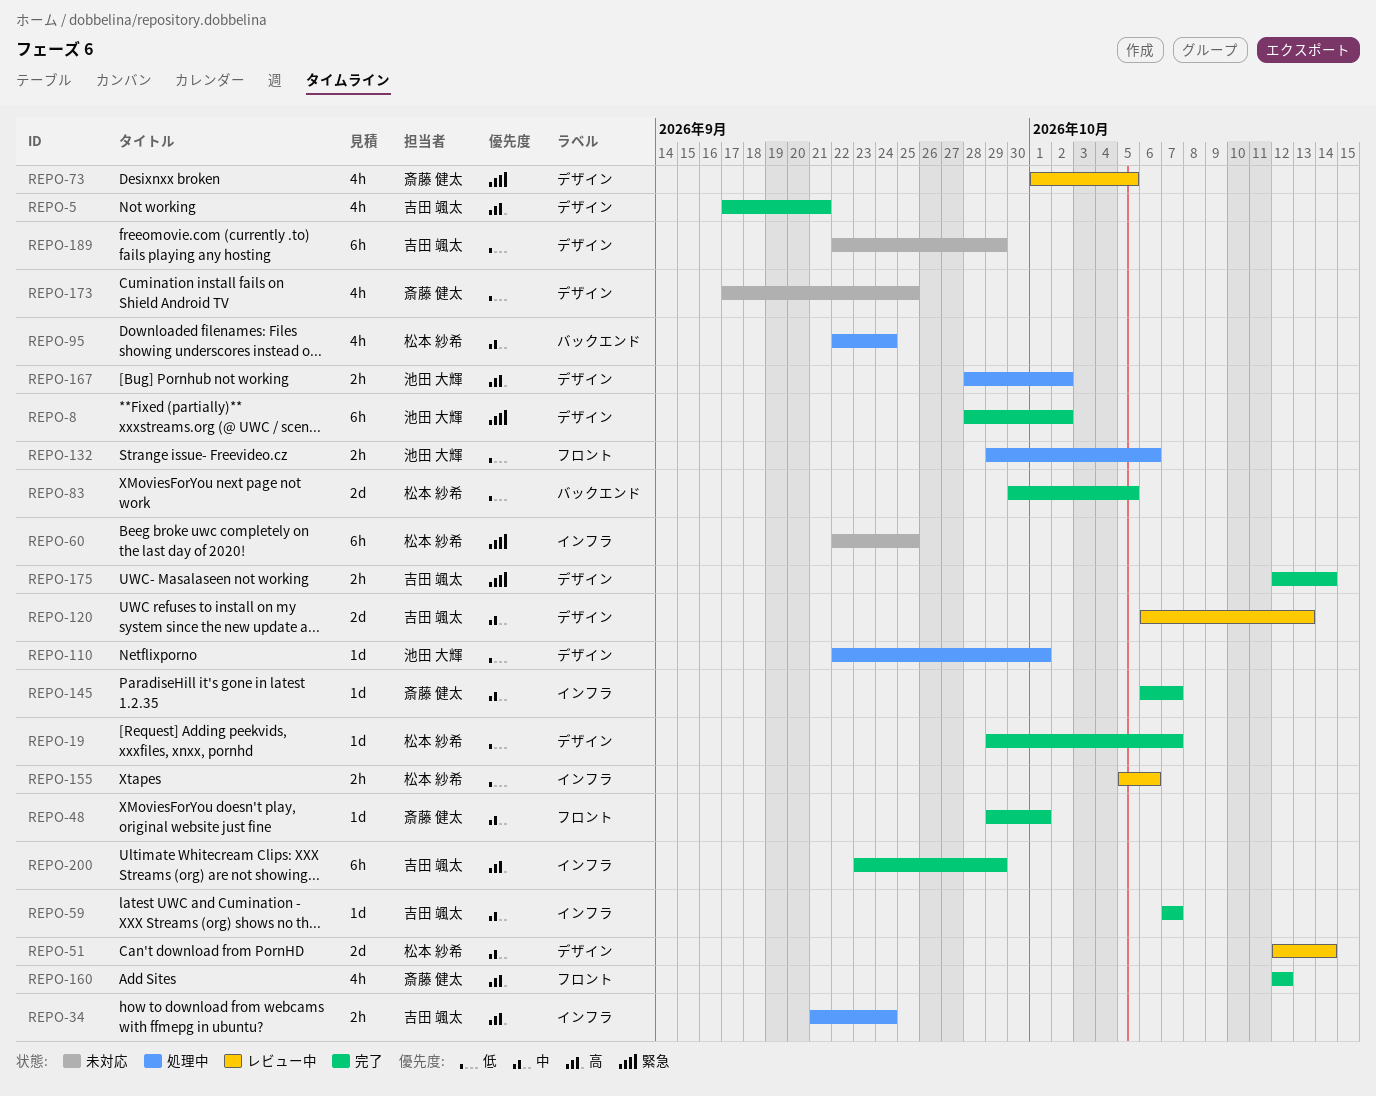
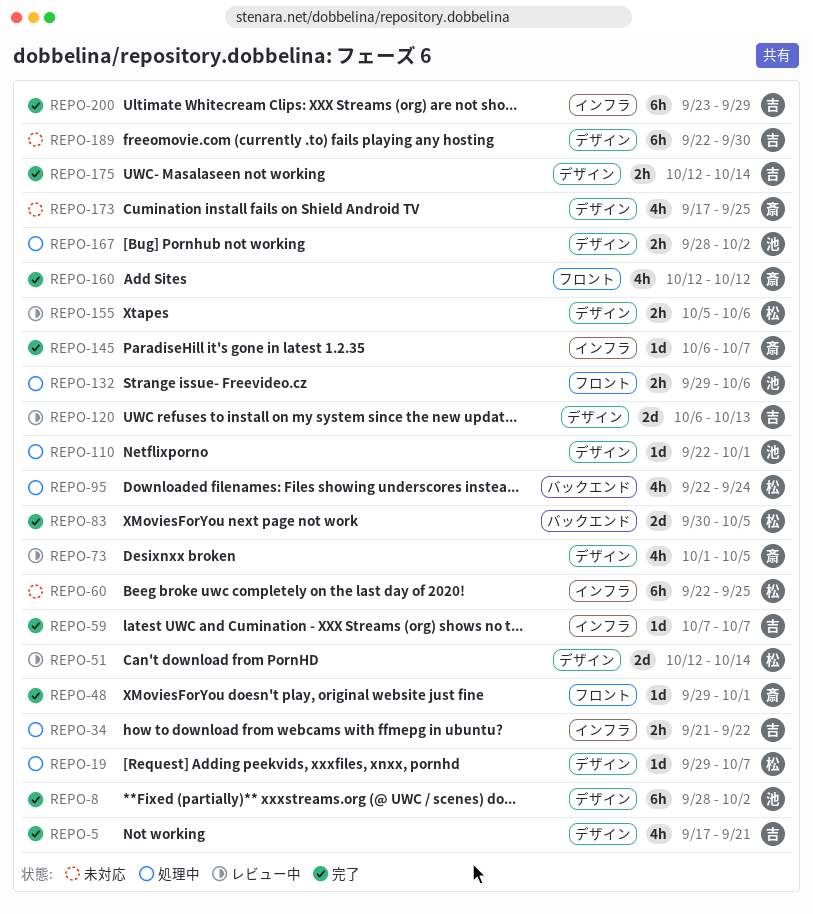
REPO-19, status: 完了 -> 処理中
REPO-34, due: Sep 24 -> Sep 22
REPO-155, label: インフラ -> デザイン
REPO-189, due: Sep 29 -> Sep 30

